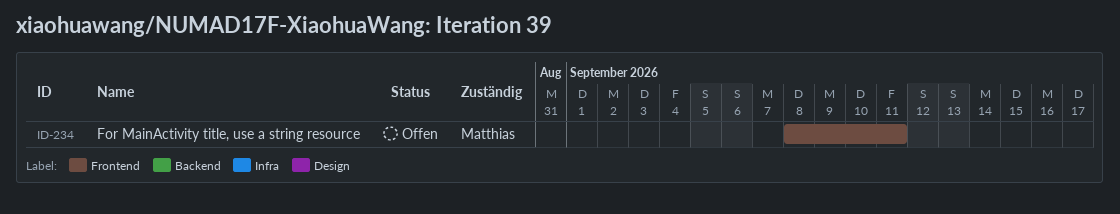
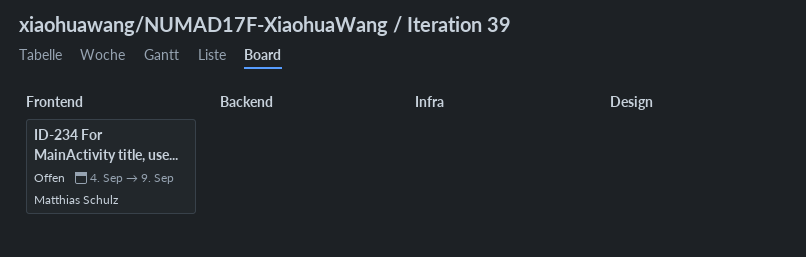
ID-234, start: Sep 8 -> Sep 4
ID-234, due: Sep 11 -> Sep 9

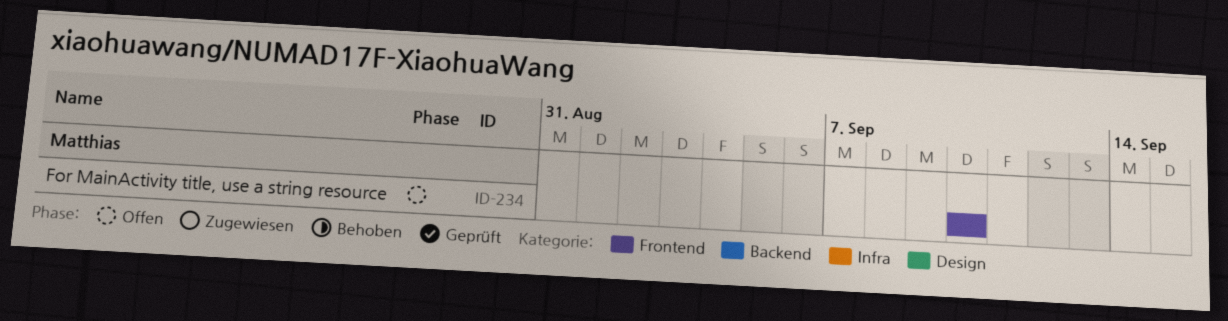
ID-234, start: Sep 4 -> Sep 10
ID-234, due: Sep 9 -> Sep 10

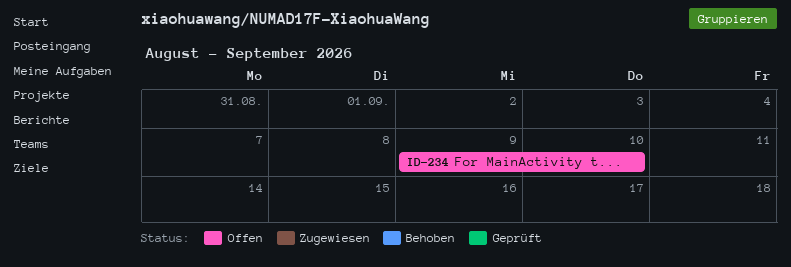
ID-234, start: Sep 10 -> Sep 9

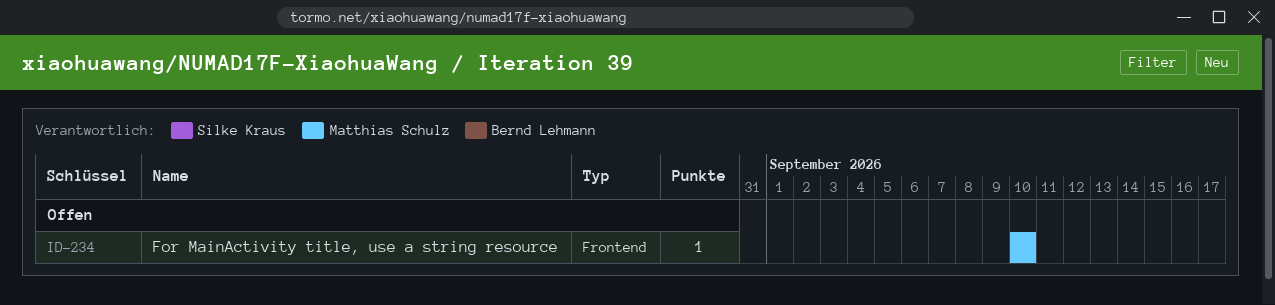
ID-234, start: Sep 9 -> Sep 10

